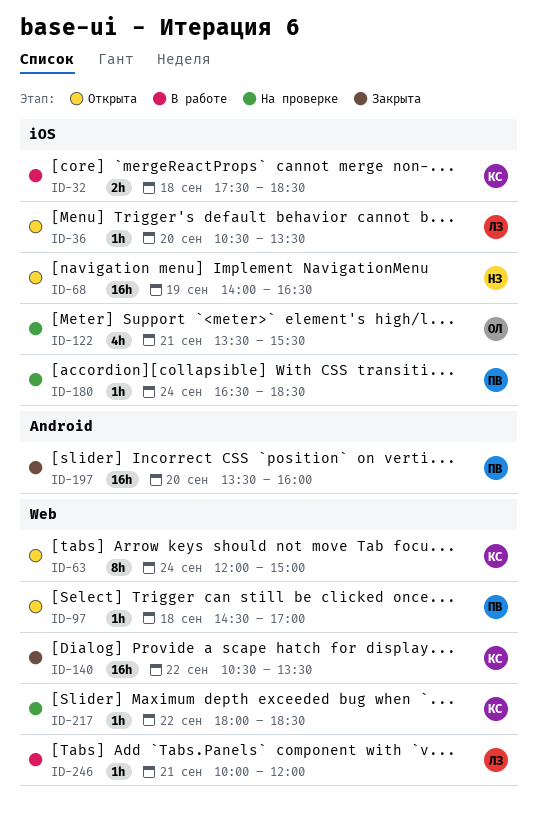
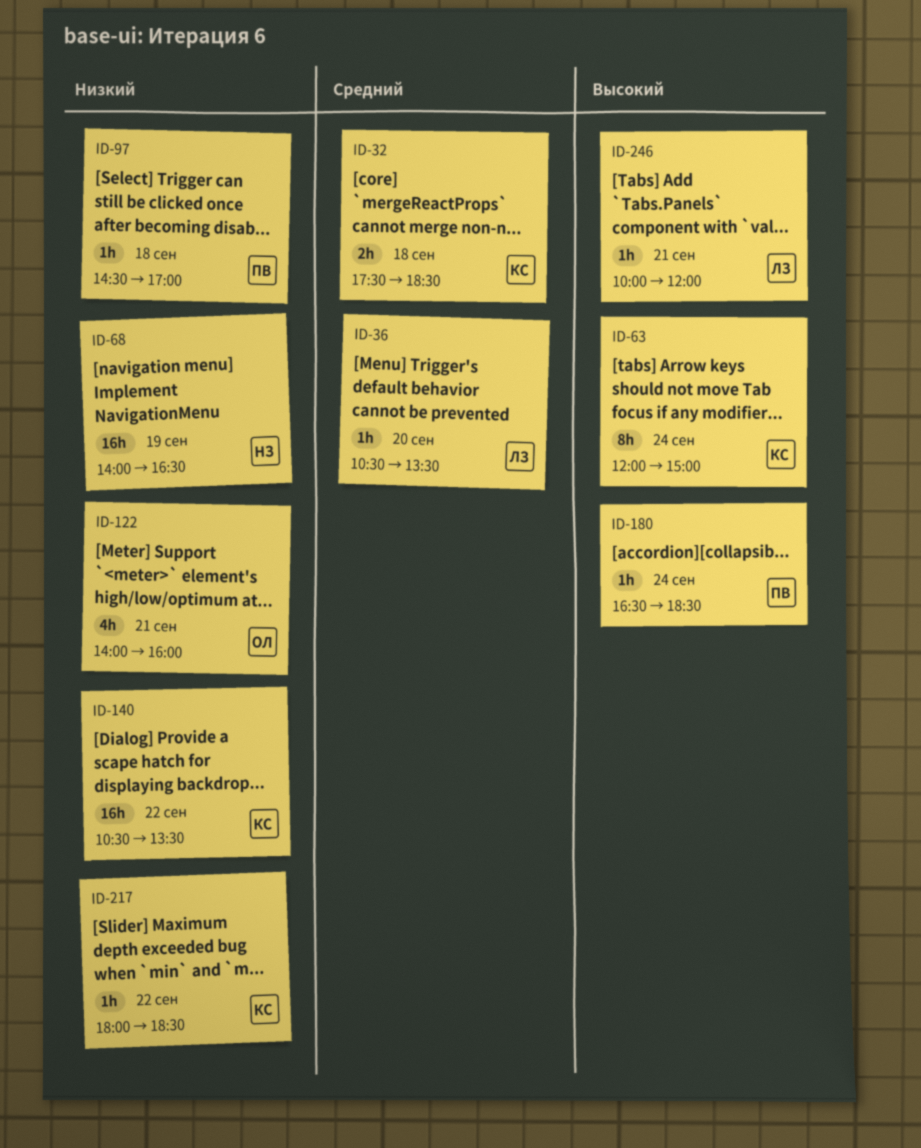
ID-122, begins: 13:30 -> 14:00
ID-122, ends: 15:30 -> 16:00
ID-197: present -> none

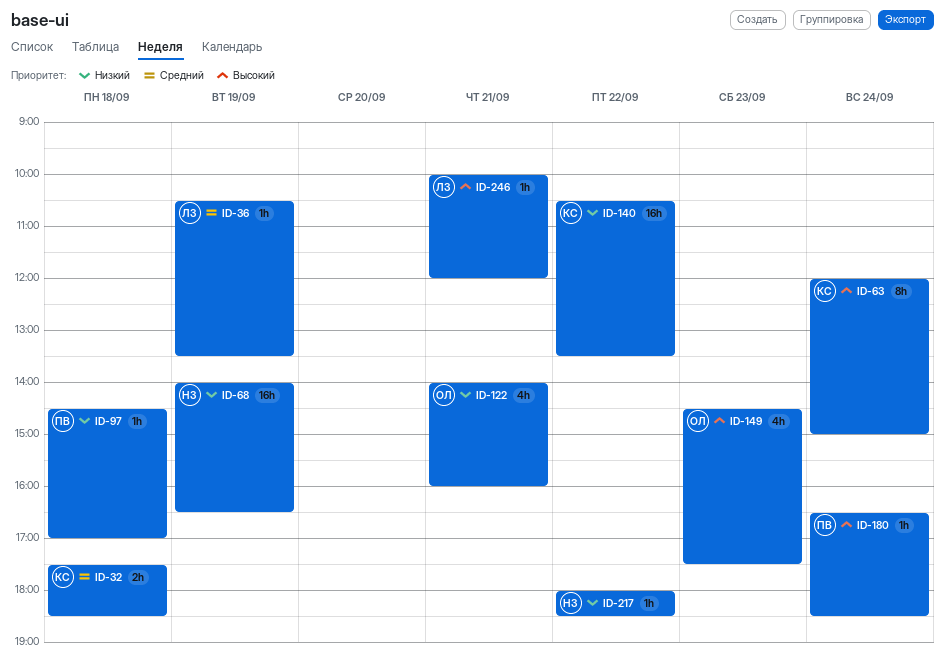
ID-36, day: Sep 20 -> Sep 19
ID-149: none -> present
ID-217, owner: КС -> НЗ

